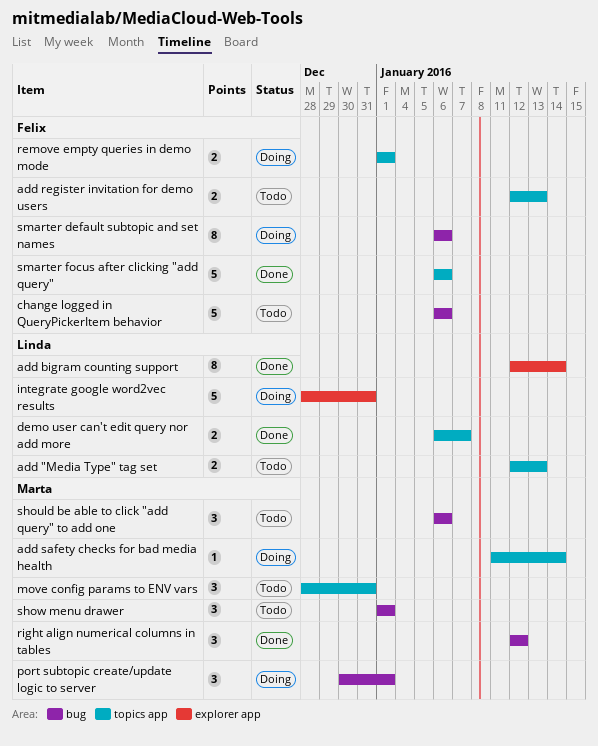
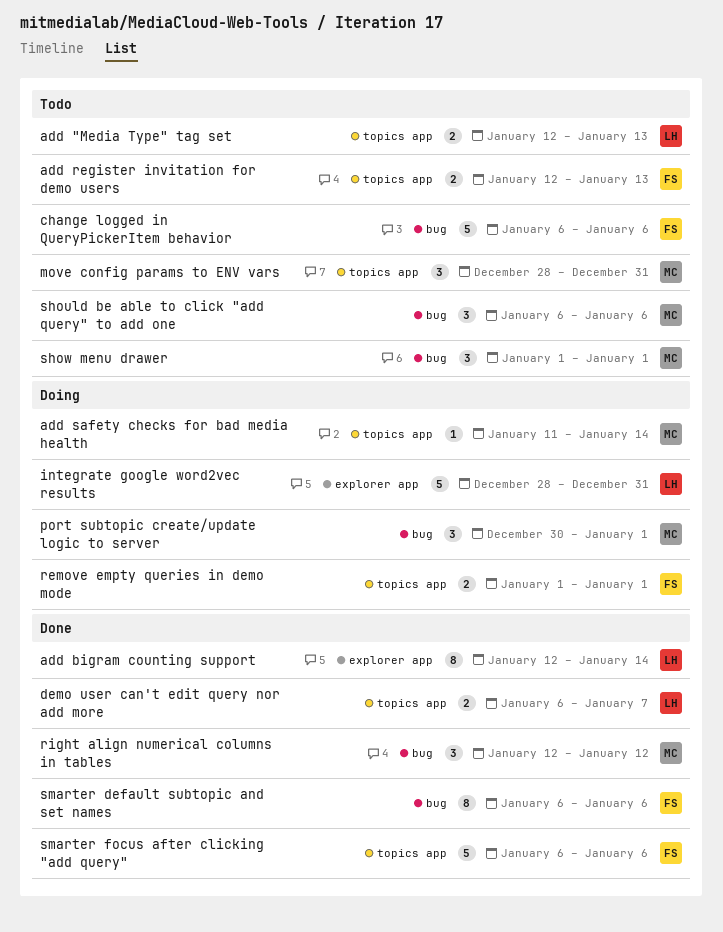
smarter default subtopic and set names, status: Doing -> Done

